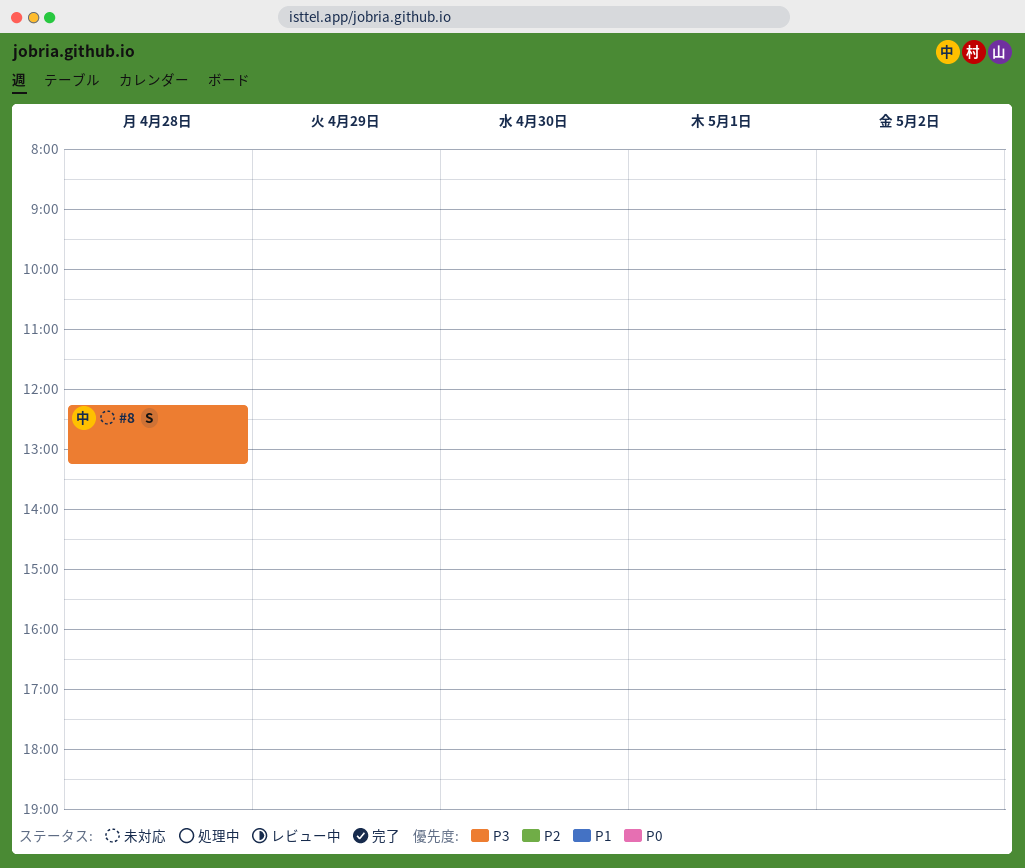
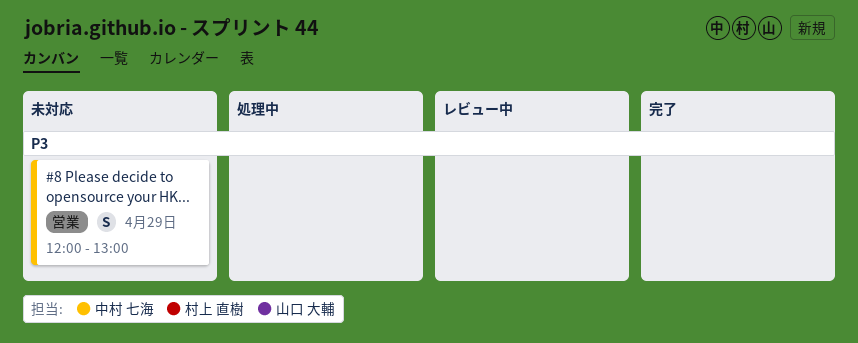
#8, day: Apr 28 -> Apr 29
#8, begins: 12:15 -> 12:00
#8, ends: 13:15 -> 13:00

